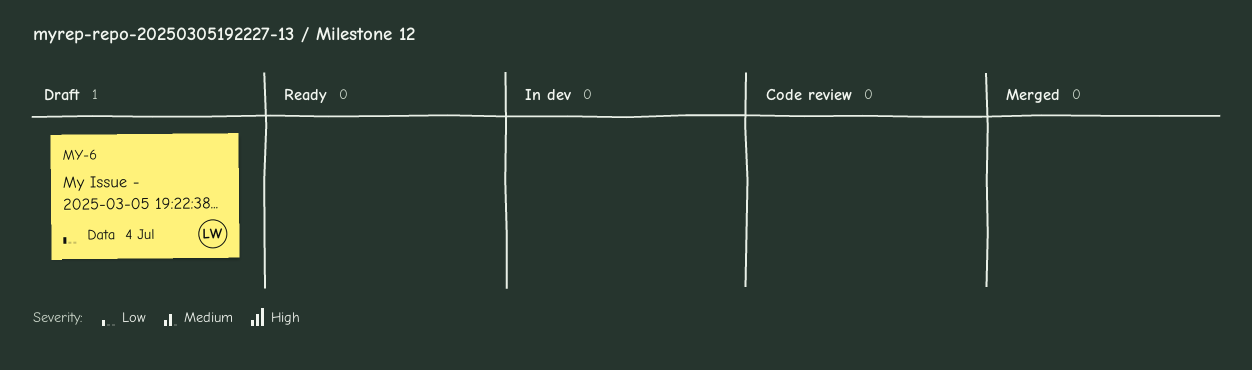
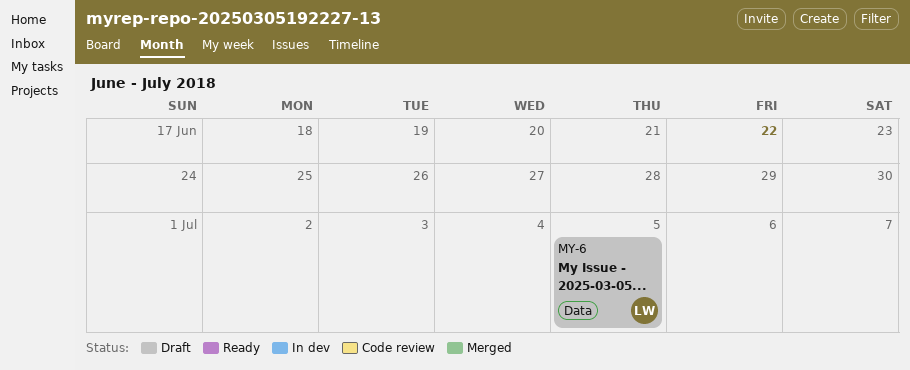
MY-6, due: Jul 4 -> Jul 5

